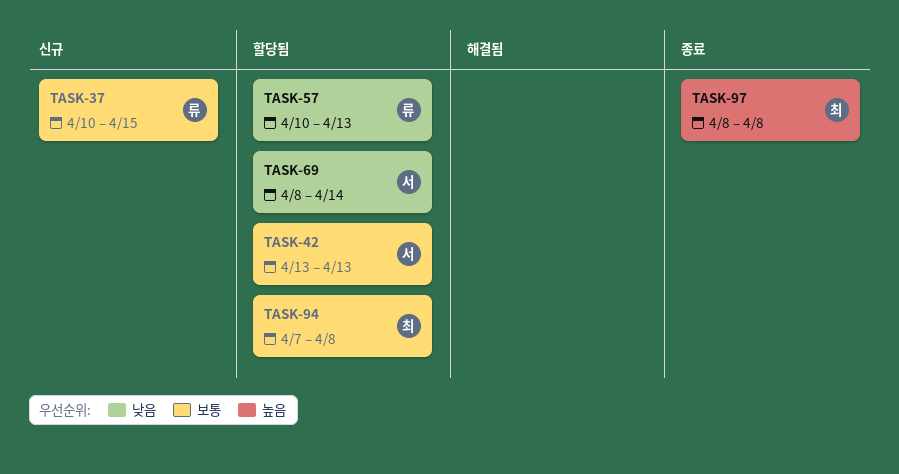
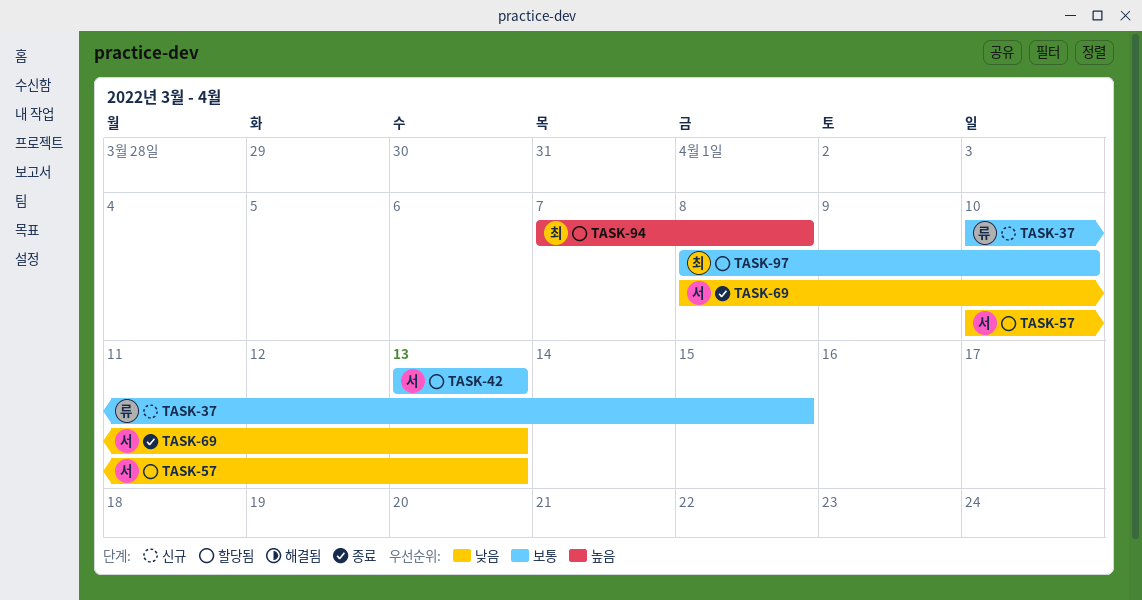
TASK-57, owner: 류 -> 서
TASK-69, status: 할당됨 -> 종료
TASK-69, due: Apr 14 -> Apr 13
TASK-94, priority: 보통 -> 높음
TASK-97, status: 종료 -> 할당됨
TASK-97, priority: 높음 -> 보통
TASK-97, due: Apr 8 -> Apr 10

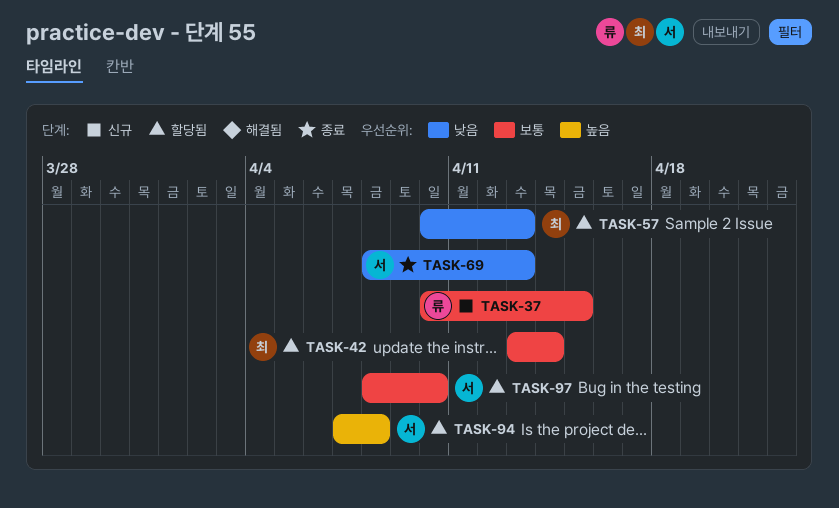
TASK-42, owner: 서 -> 최
TASK-42, due: Apr 13 -> Apr 14
TASK-57, owner: 서 -> 최
TASK-94, owner: 최 -> 서
TASK-97, owner: 최 -> 서

